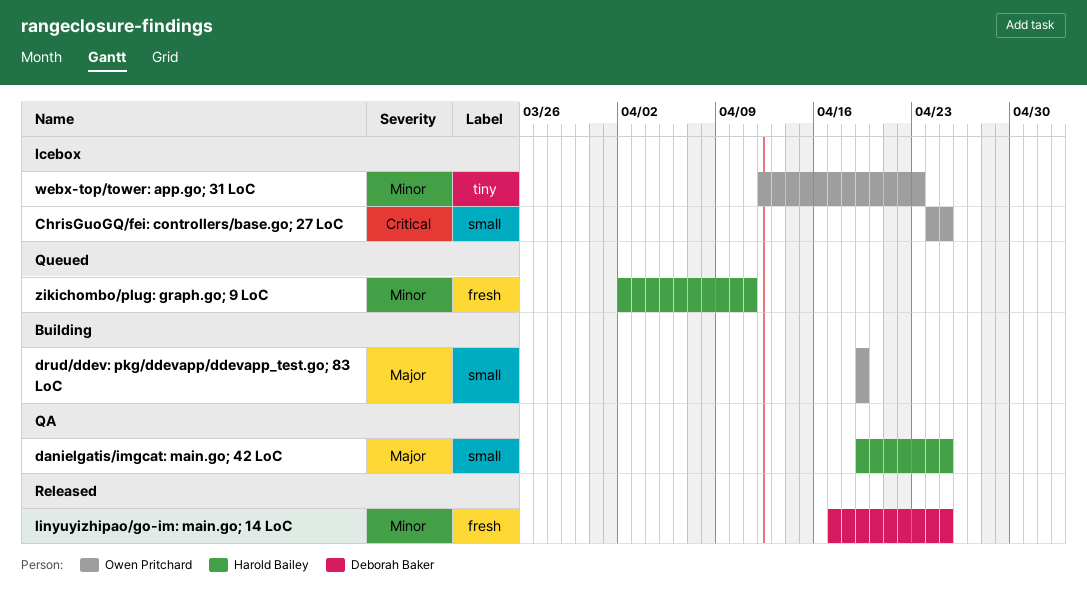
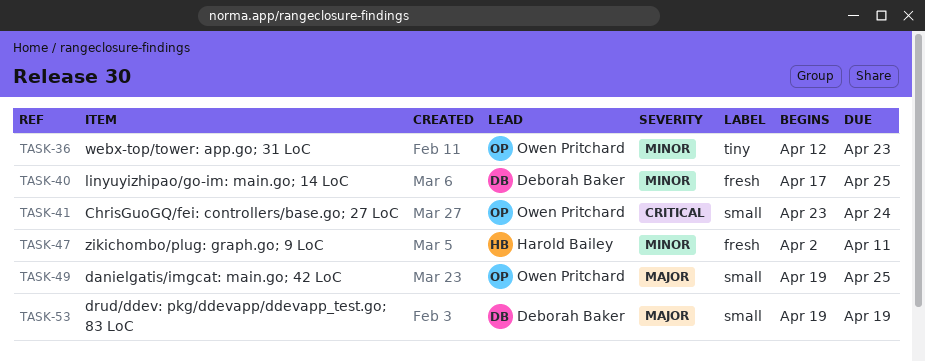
ChrisGuoGQ/fei: controllers/base.go; 27 LoC, start: Apr 24 -> Apr 23
ChrisGuoGQ/fei: controllers/base.go; 27 LoC, due: Apr 25 -> Apr 24
danielgatis/imgcat: main.go; 42 LoC, owner: Harold Bailey -> Owen Pritchard
drud/ddev: pkg/ddevapp/ddevapp_test.go; 83 LoC, owner: Owen Pritchard -> Deborah Baker

